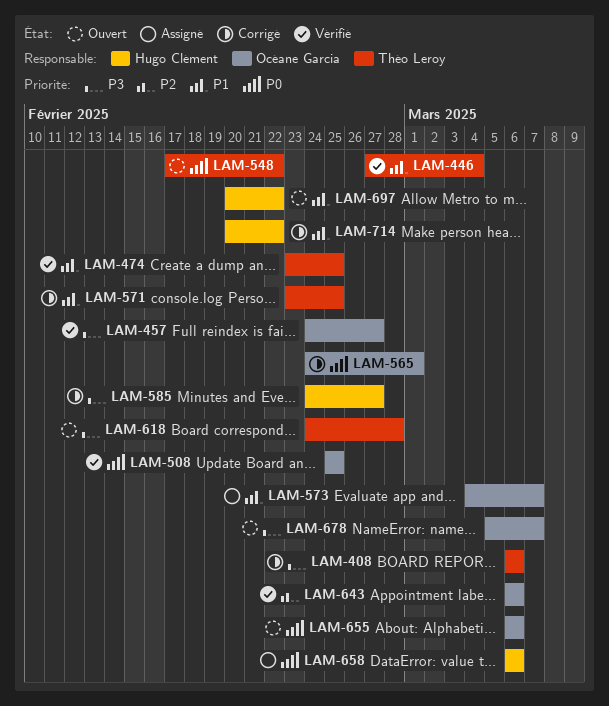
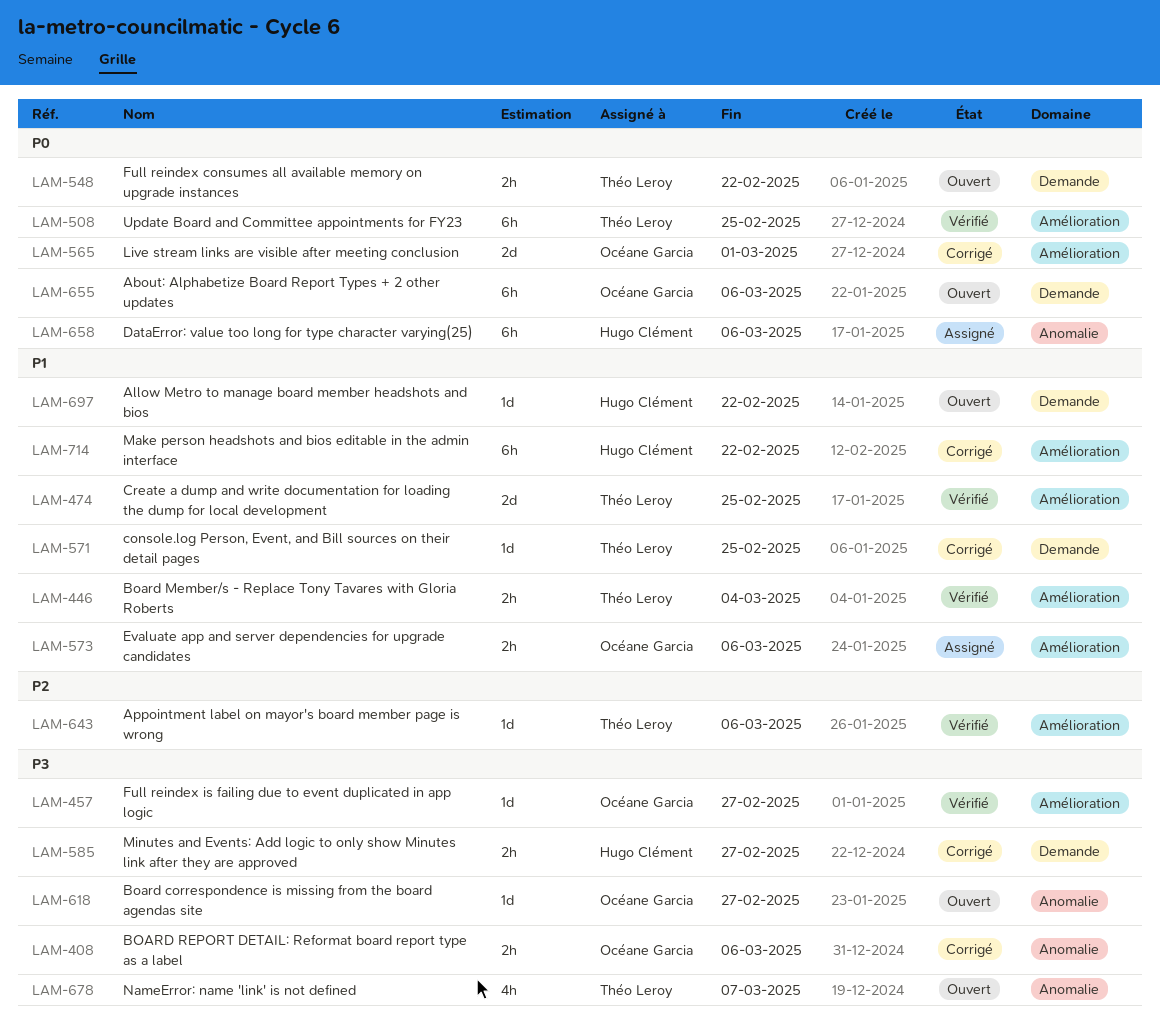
LAM-408, owner: Théo Leroy -> Océane Garcia
LAM-508, owner: Océane Garcia -> Théo Leroy
LAM-573, due: Mar 7 -> Mar 6
LAM-618, owner: Théo Leroy -> Océane Garcia
LAM-618, due: Feb 28 -> Feb 27
LAM-643, owner: Océane Garcia -> Théo Leroy
LAM-678, owner: Océane Garcia -> Théo Leroy

